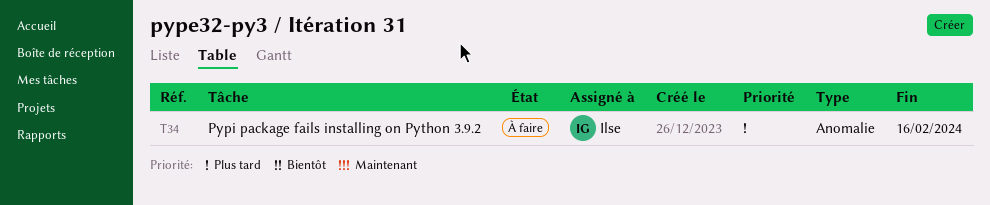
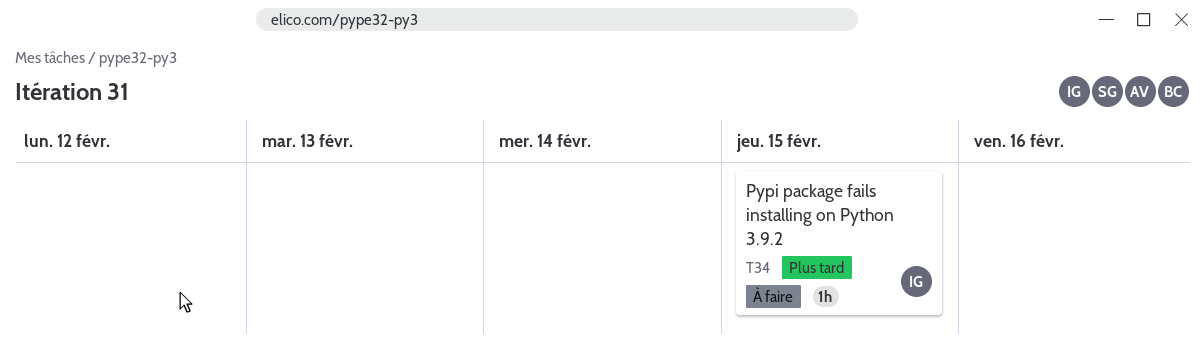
T34, due: Feb 16 -> Feb 15

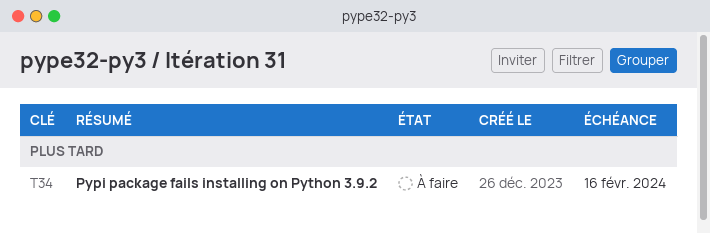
T34, due: Feb 15 -> Feb 16

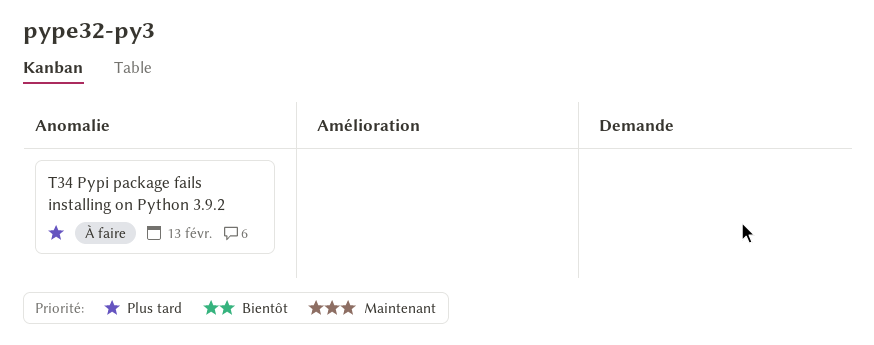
T34, due: Feb 16 -> Feb 13

